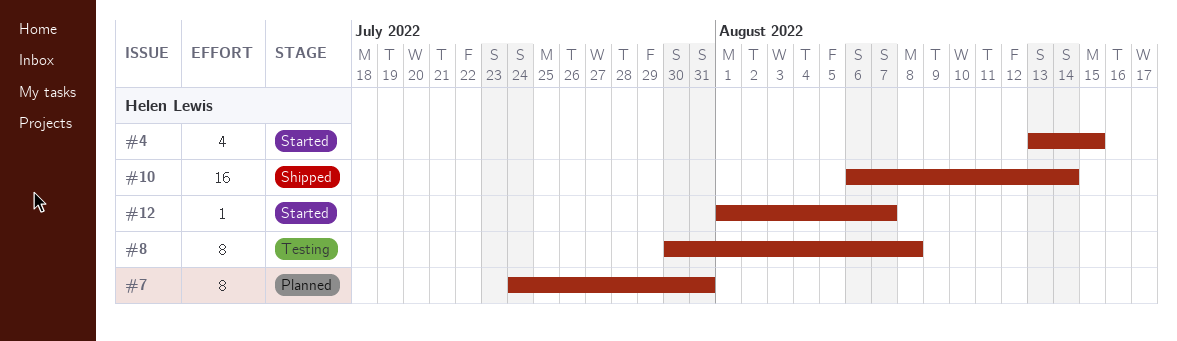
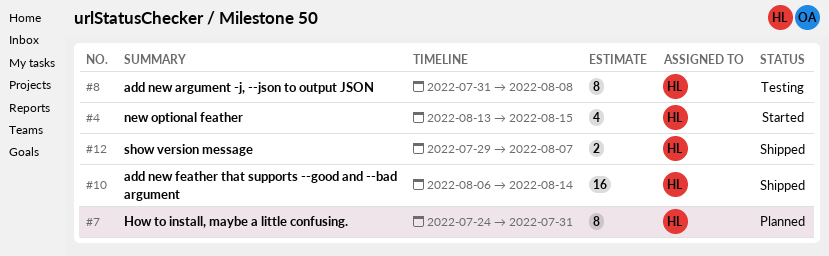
#8, start: Jul 30 -> Jul 31
#12, status: Started -> Shipped
#12, estimate: 1 -> 2
#12, start: Aug 1 -> Jul 29

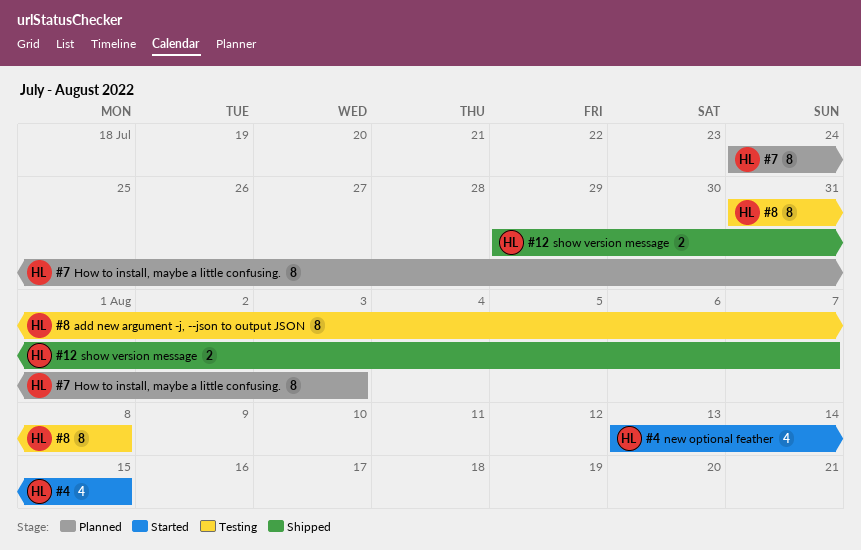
#7, due: Jul 31 -> Aug 3
#10: present -> none

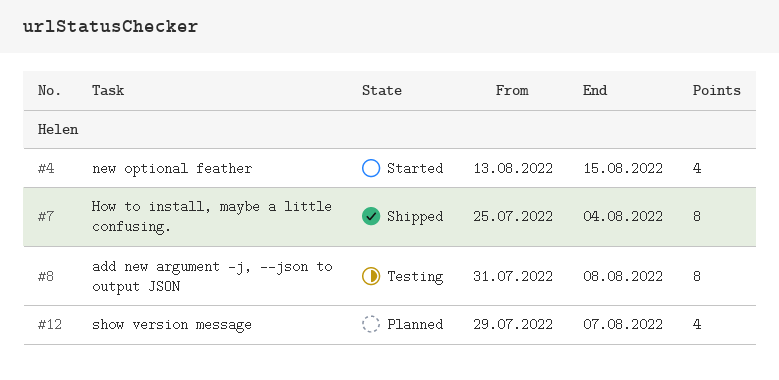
#7, status: Planned -> Shipped
#7, start: Jul 24 -> Jul 25
#7, due: Aug 3 -> Aug 4
#12, status: Shipped -> Planned
#12, estimate: 2 -> 4

